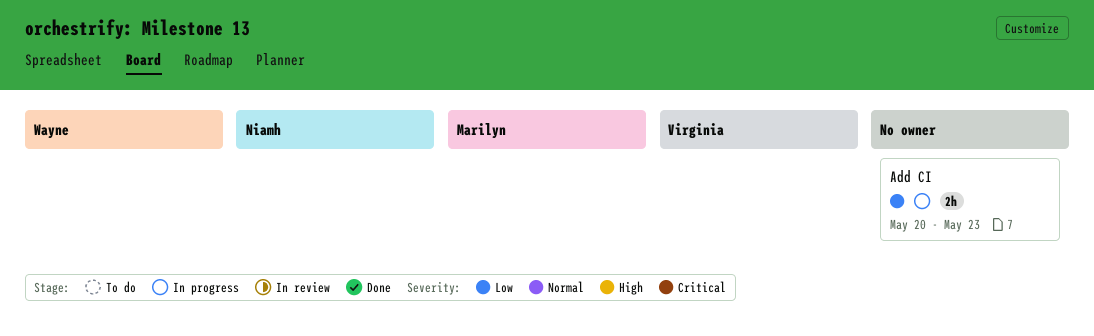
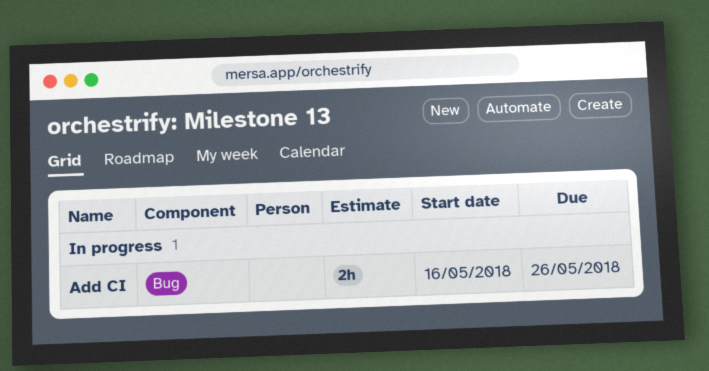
Add CI, start: May 20 -> May 16
Add CI, due: May 23 -> May 26

